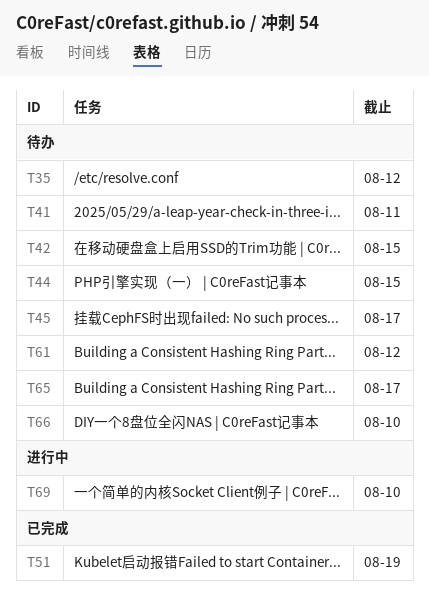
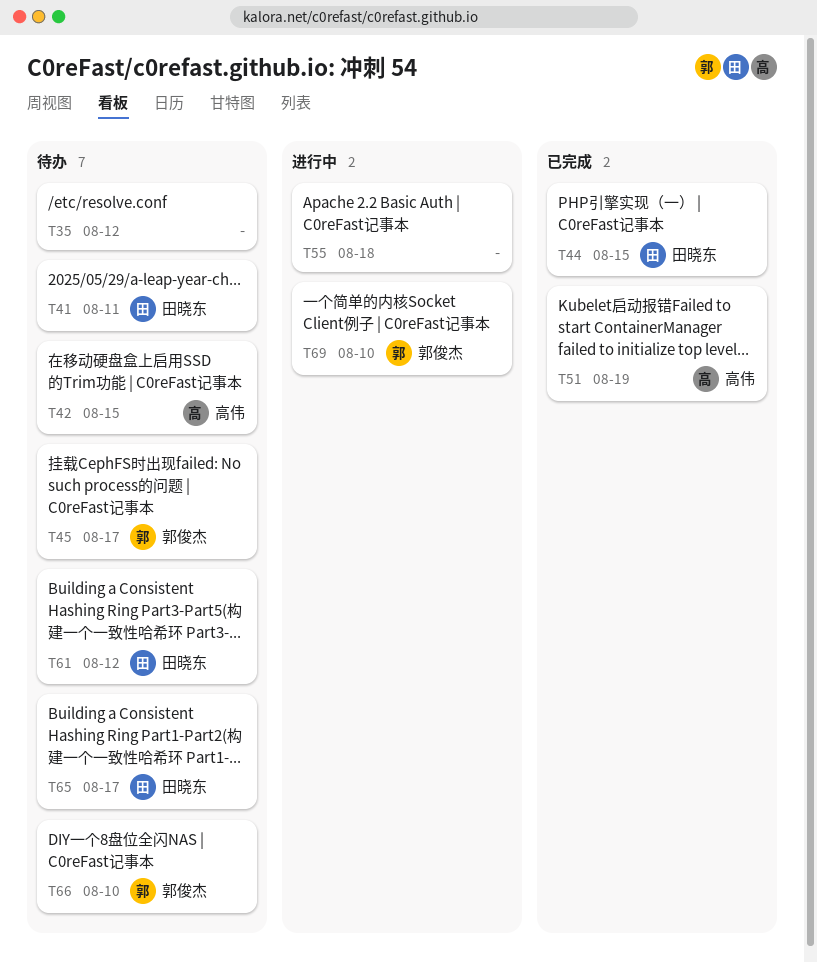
T44, status: 待办 -> 已完成
T55: none -> present

